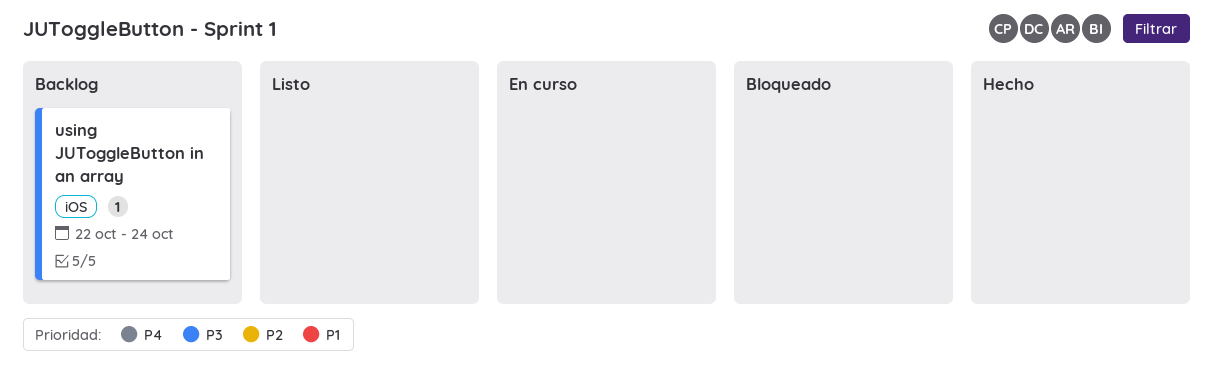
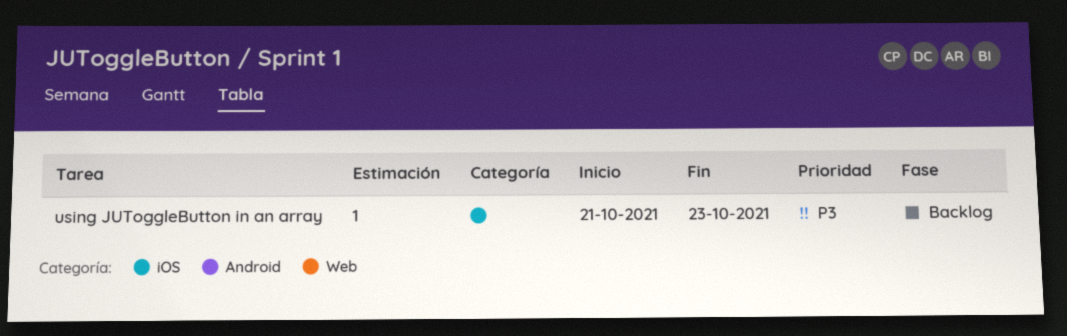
using JUToggleButton in an array, start: Oct 22 -> Oct 21
using JUToggleButton in an array, due: Oct 24 -> Oct 23

